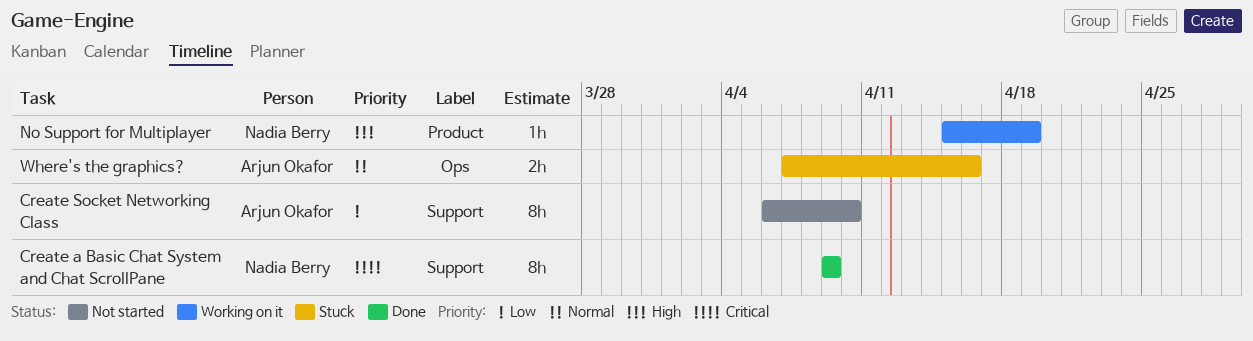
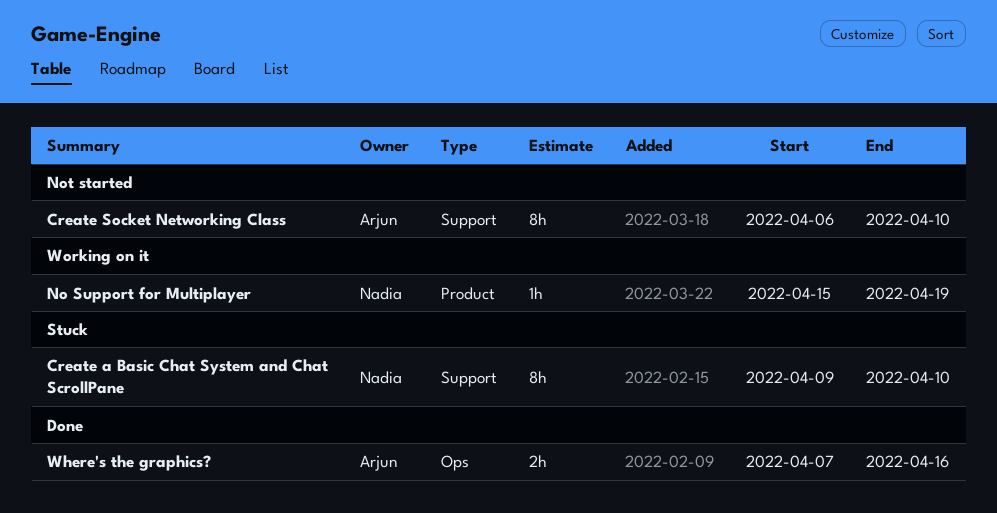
Create a Basic Chat System and Chat ScrollPane, status: Done -> Stuck
Create a Basic Chat System and Chat ScrollPane, due: Apr 9 -> Apr 10
Where's the graphics?, status: Stuck -> Done

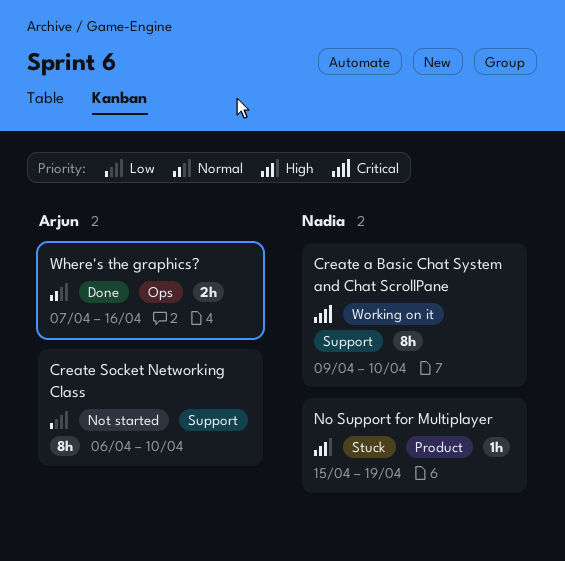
Create a Basic Chat System and Chat ScrollPane, status: Stuck -> Working on it
No Support for Multiplayer, status: Working on it -> Stuck

